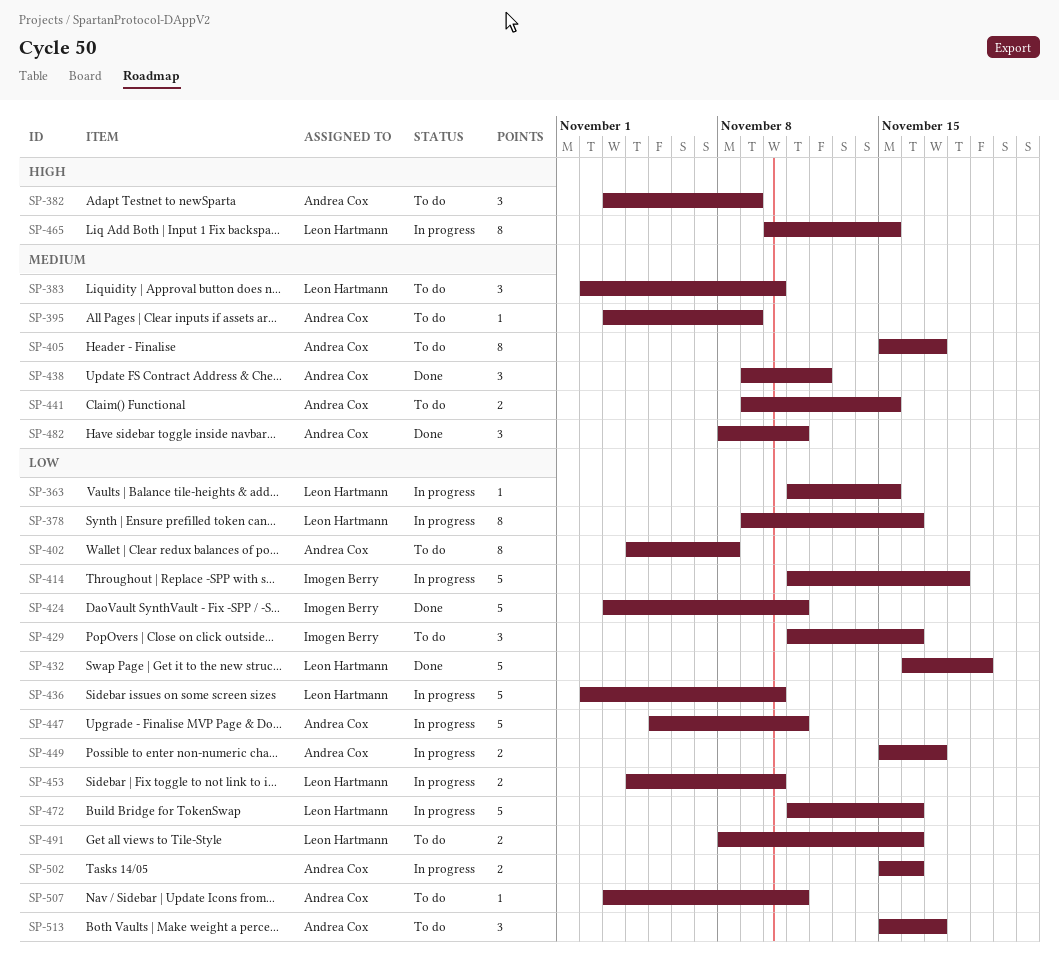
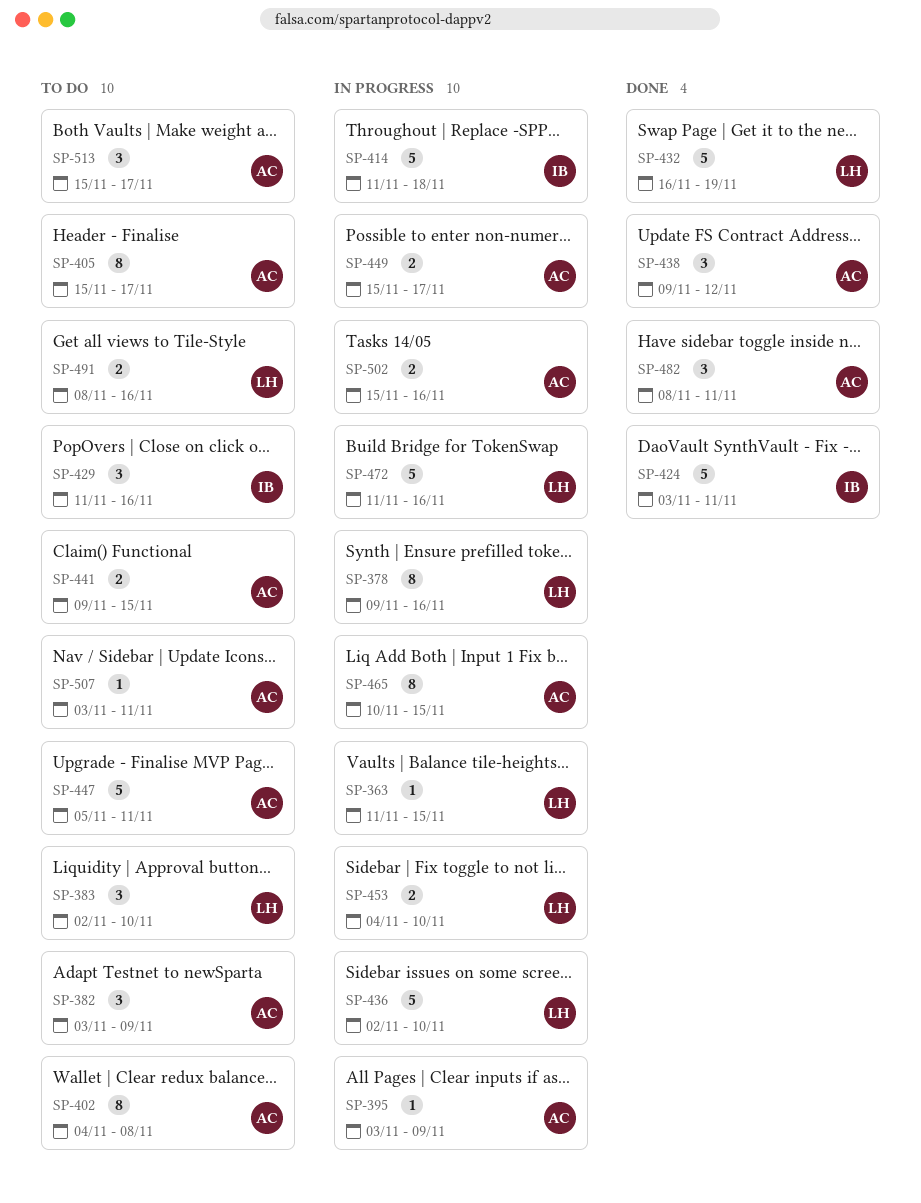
SP-395, status: To do -> In progress
SP-447, status: In progress -> To do
SP-465, owner: Leon Hartmann -> Andrea Cox

